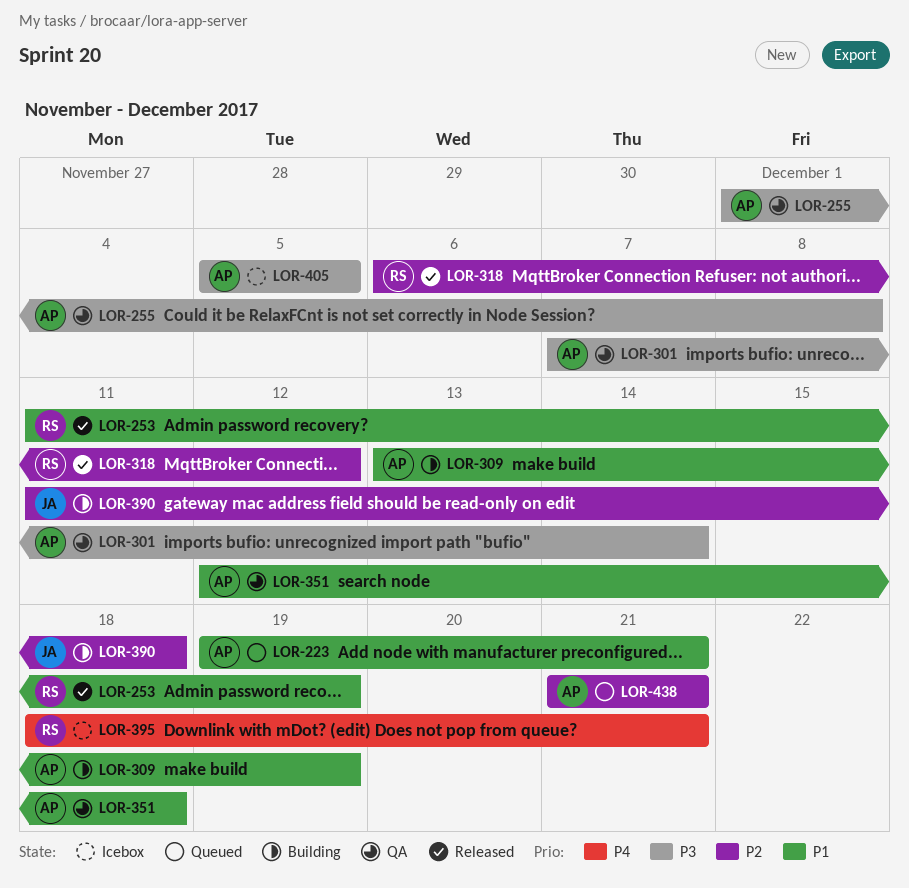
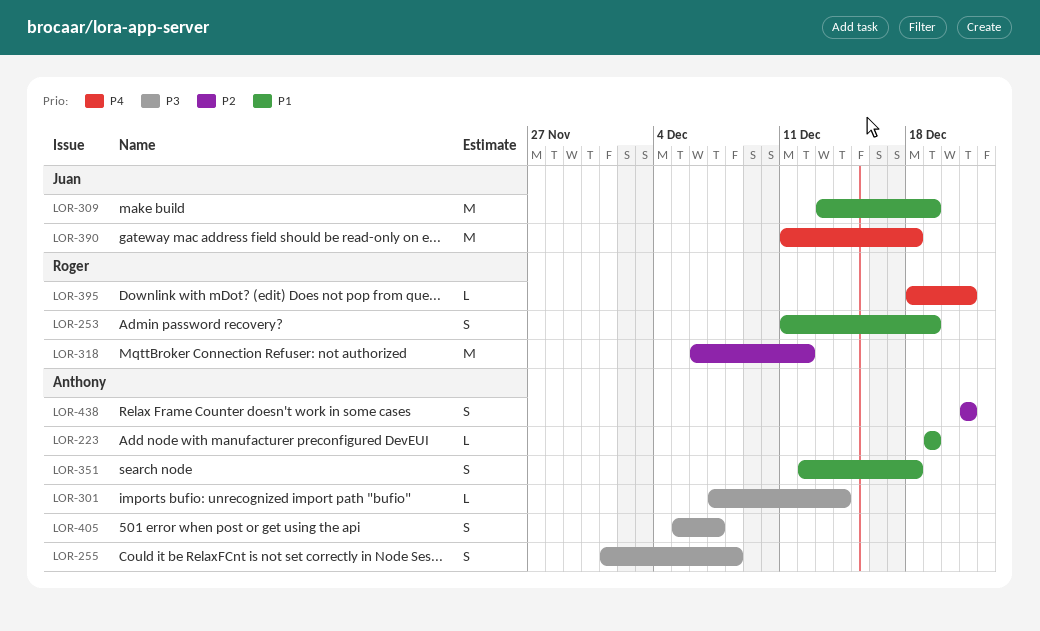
LOR-223, due: Dec 21 -> Dec 19
LOR-309, owner: Anthony -> Juan
LOR-390, priority: P2 -> P4
LOR-405, due: Dec 5 -> Dec 7

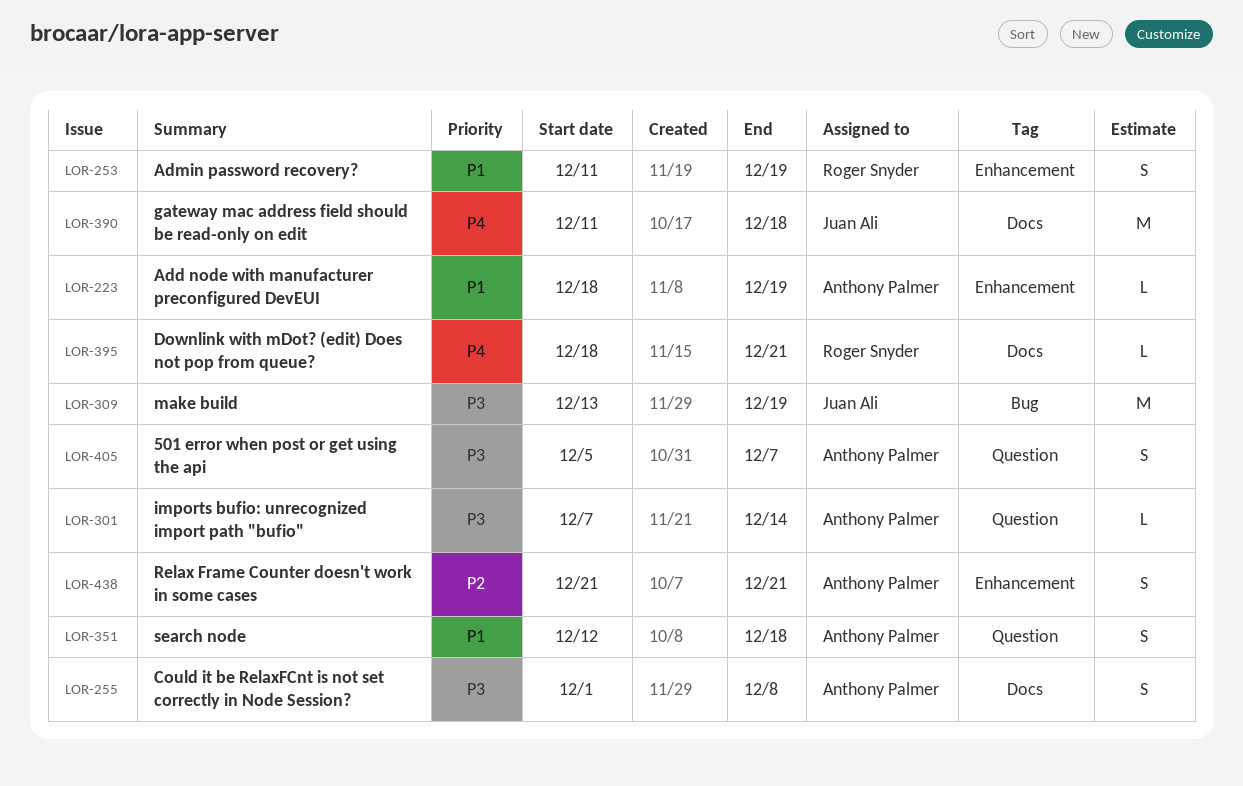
LOR-223, start: Dec 19 -> Dec 18
LOR-309, priority: P1 -> P3
LOR-318: present -> none

